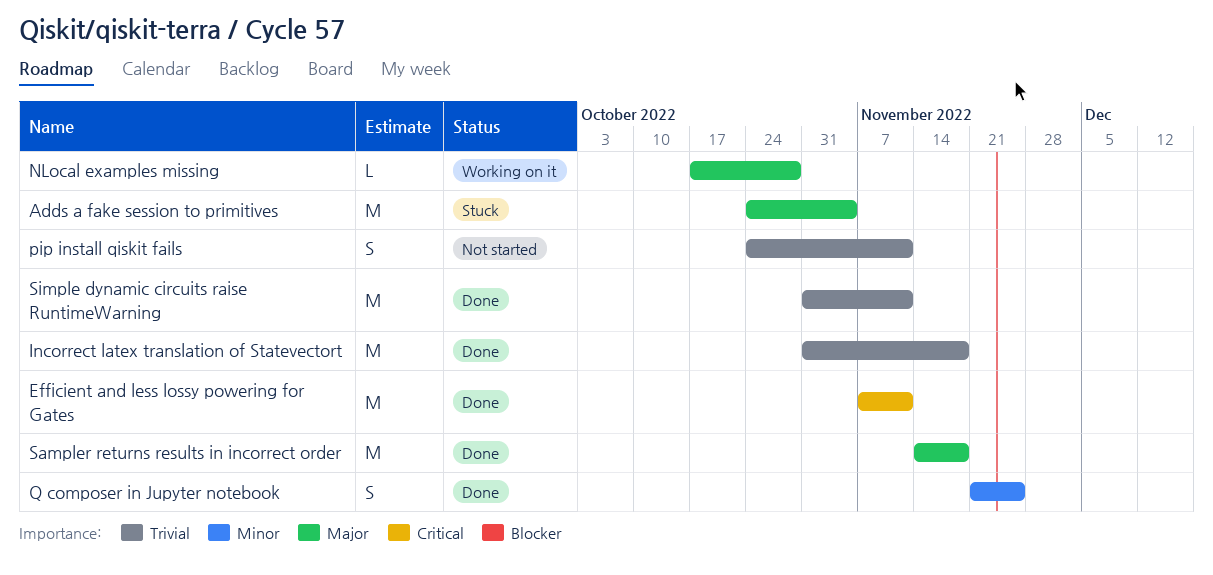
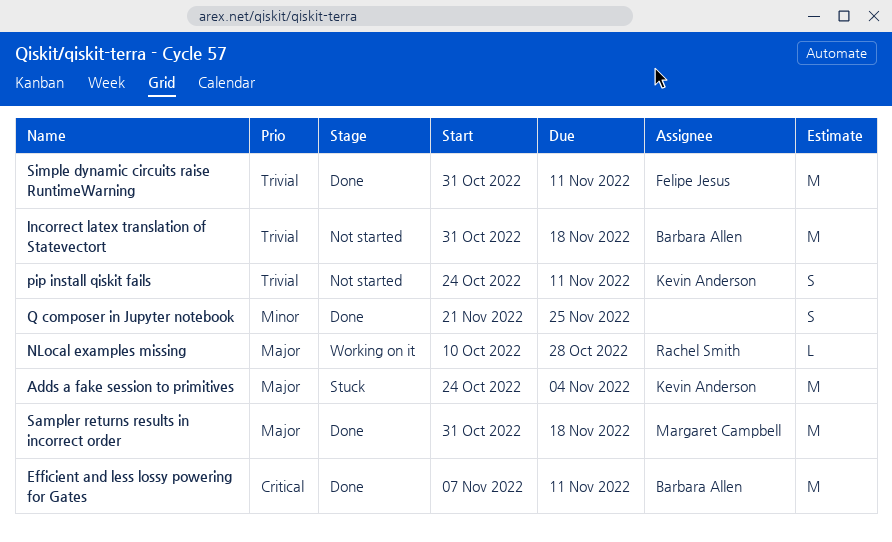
Incorrect latex translation of Statevectort, status: Done -> Not started
NLocal examples missing, start: Oct 17 -> Oct 10
Sampler returns results in incorrect order, start: Nov 14 -> Oct 31

